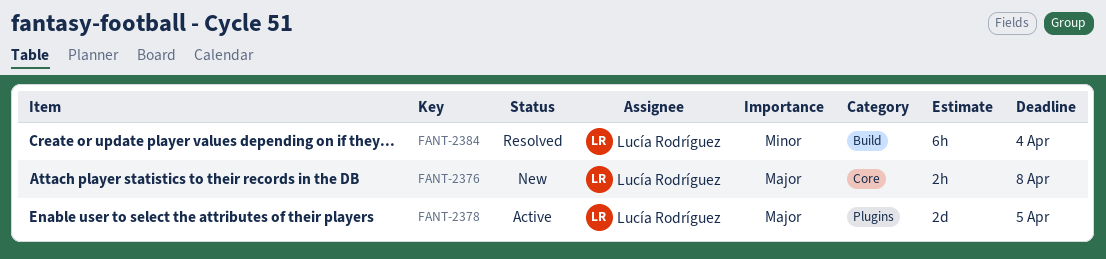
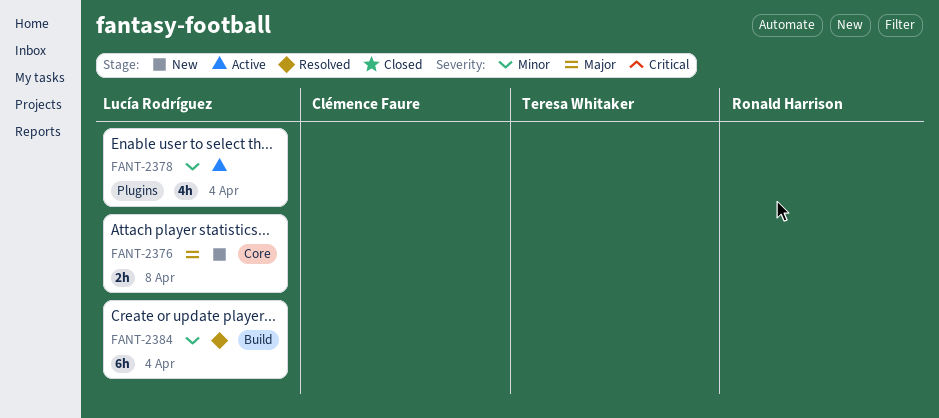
FANT-2378, priority: Major -> Minor
FANT-2378, estimate: 2d -> 4h
FANT-2378, due: Apr 5 -> Apr 4

